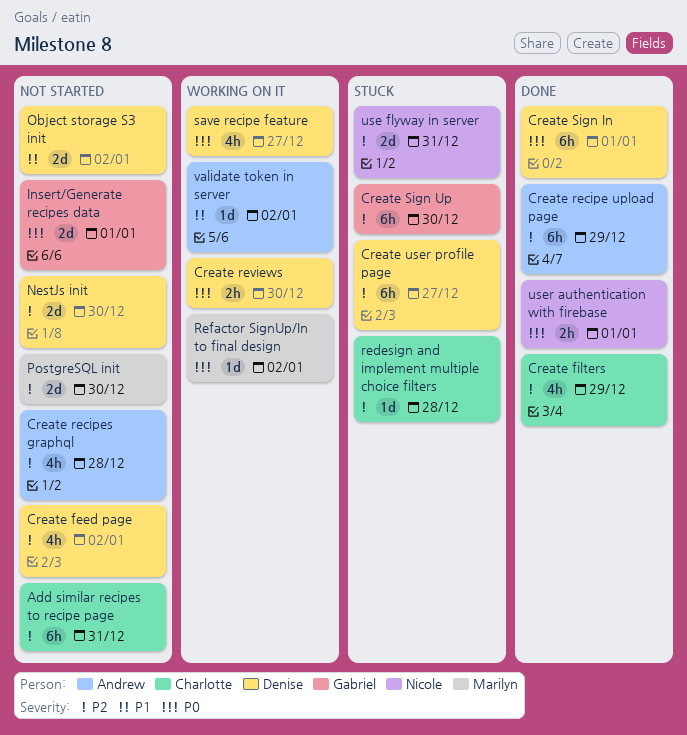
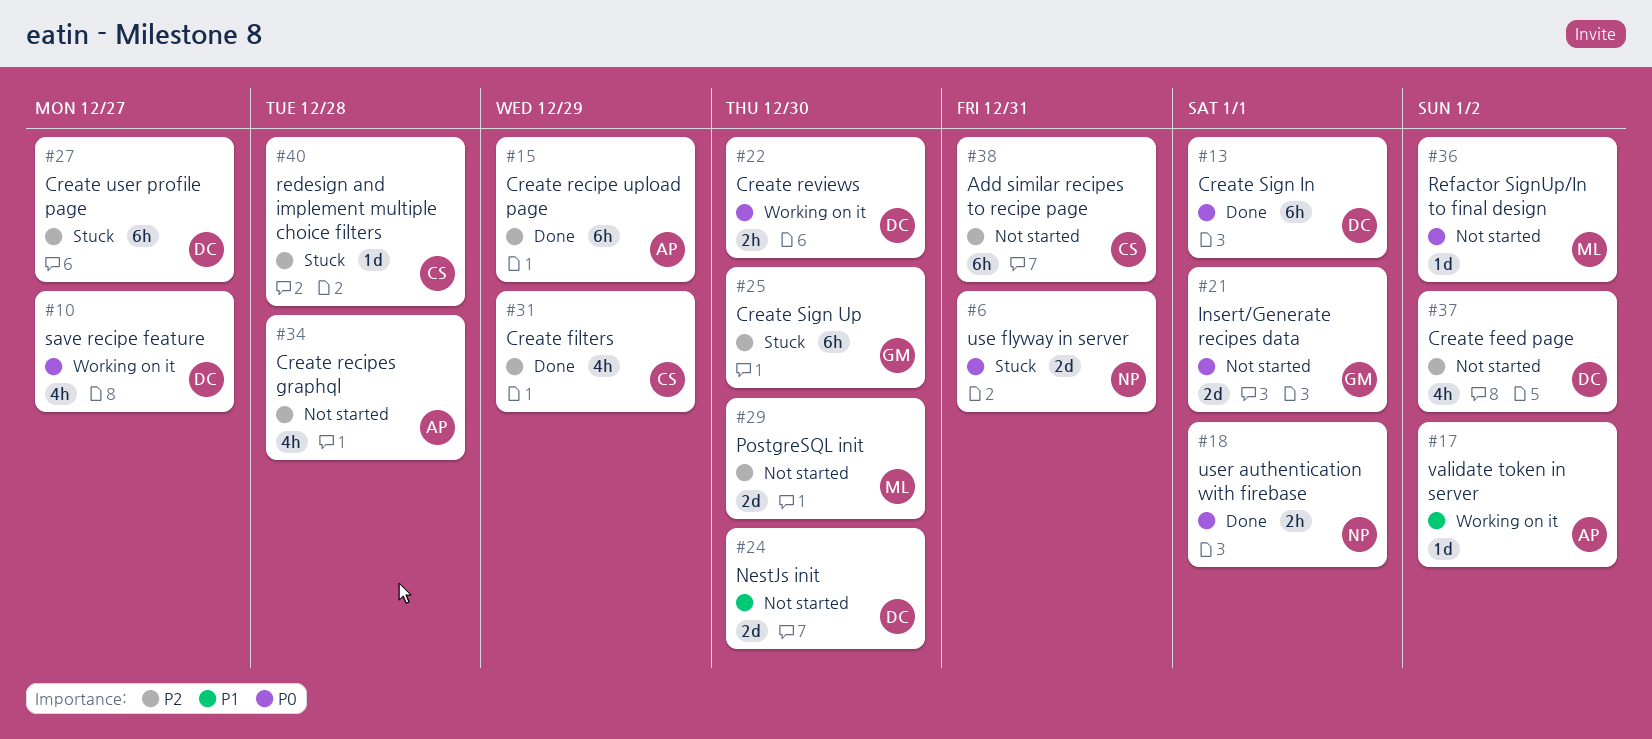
NestJs init, priority: P2 -> P1
Object storage S3 init: present -> none
Refactor SignUp/In to final design, status: Working on it -> Not started
use flyway in server, priority: P2 -> P0

